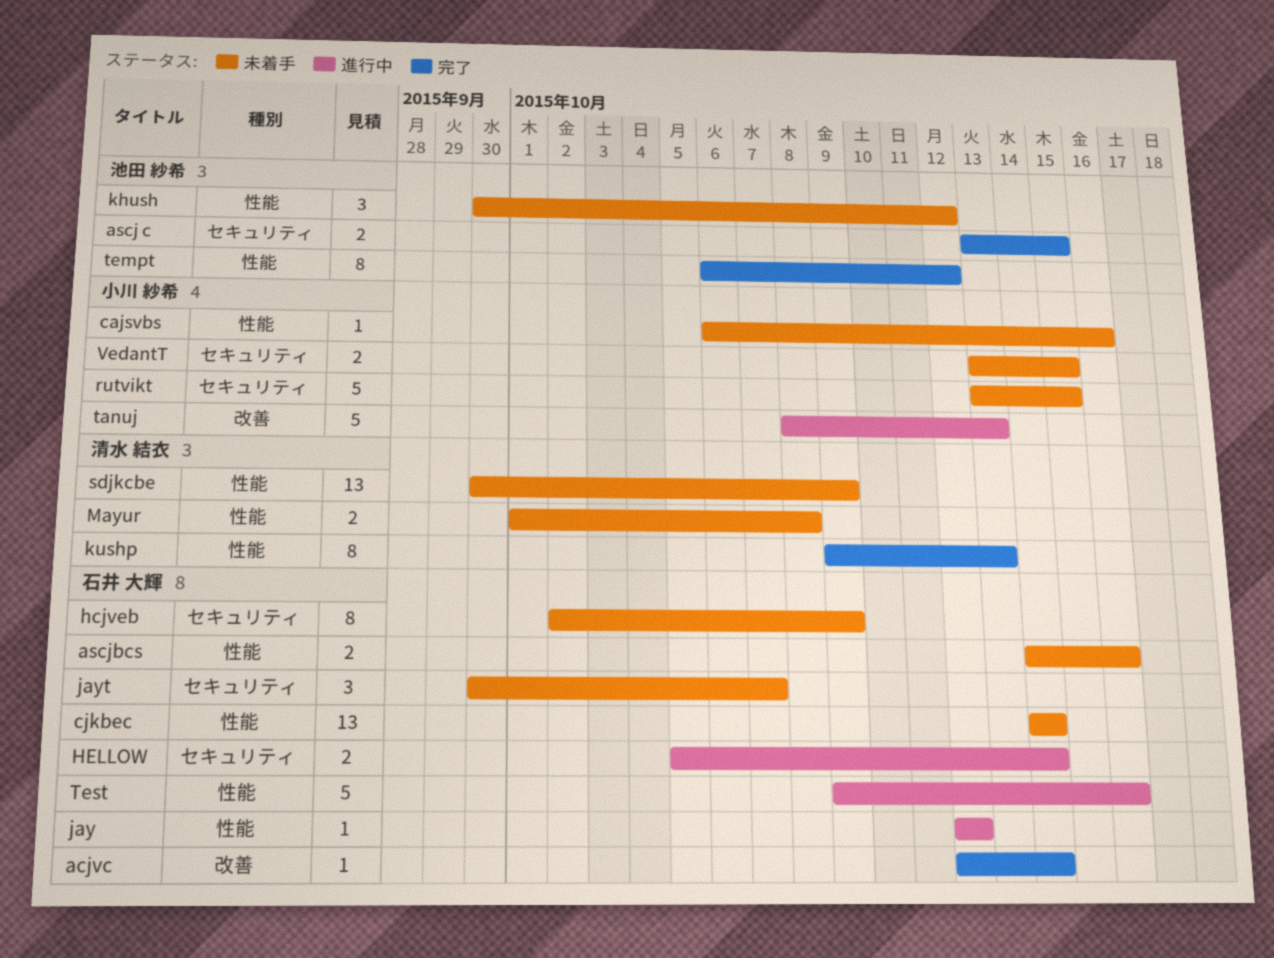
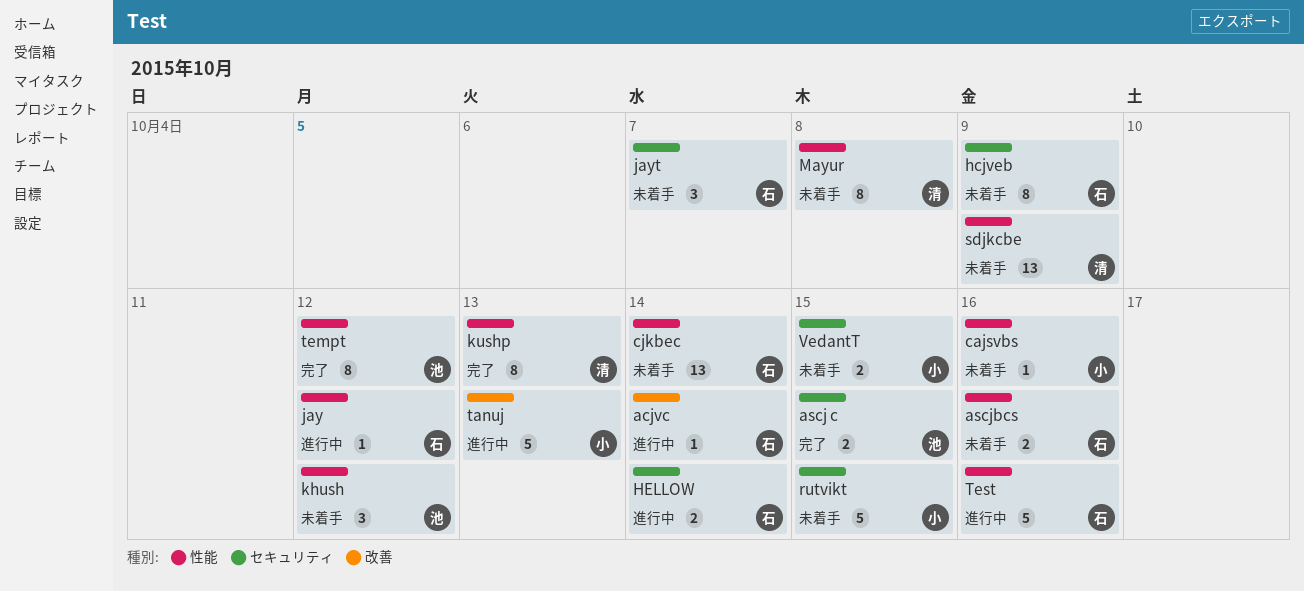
acjvc, status: 完了 -> 進行中
Mayur, estimate: 2 -> 8

